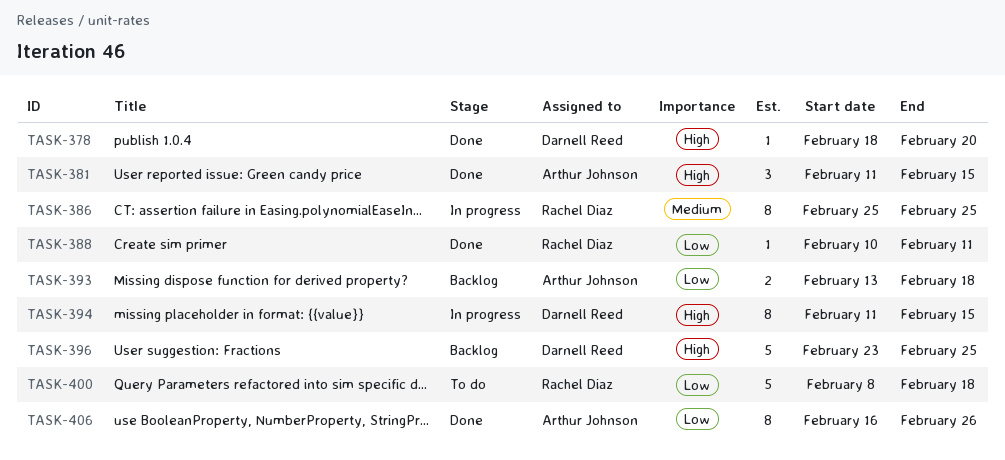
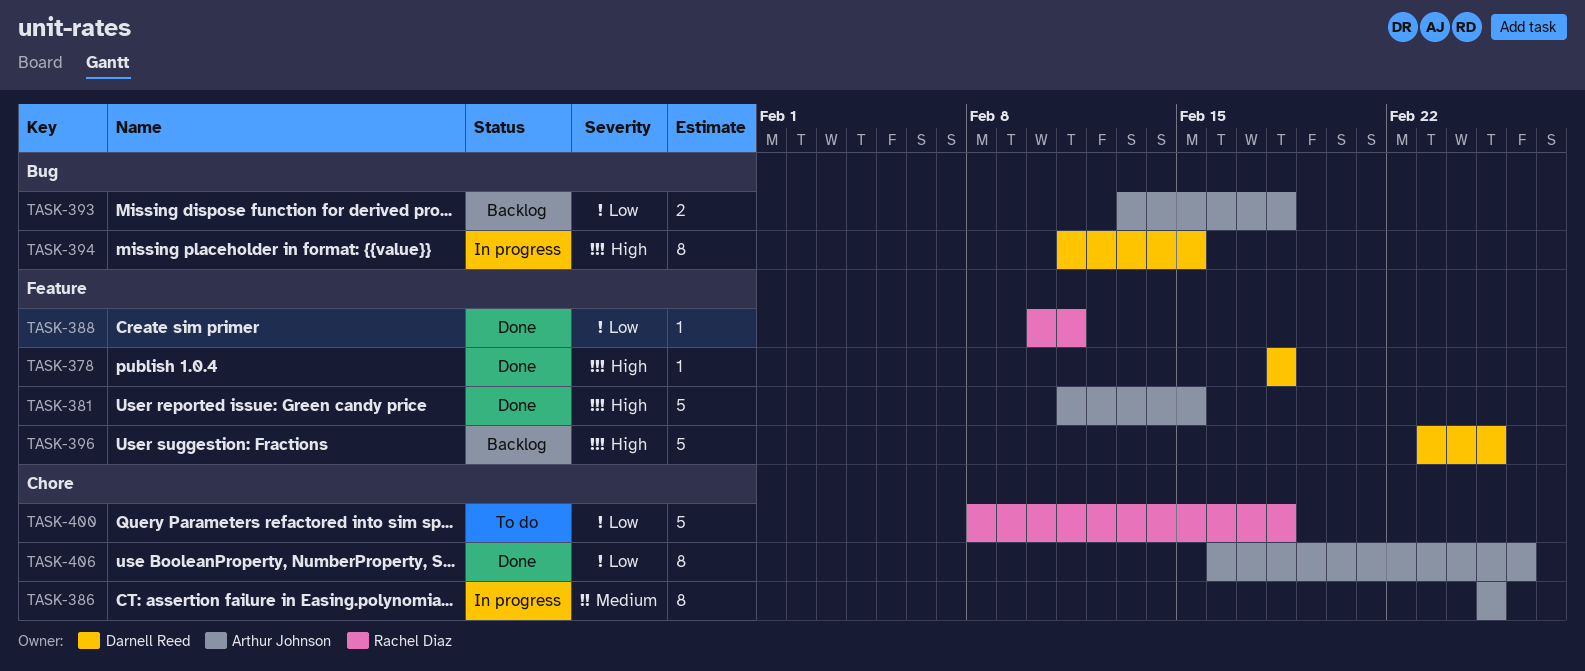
TASK-378, due: Feb 20 -> Feb 18
TASK-381, estimate: 3 -> 5
TASK-386, owner: Rachel Diaz -> Arthur Johnson

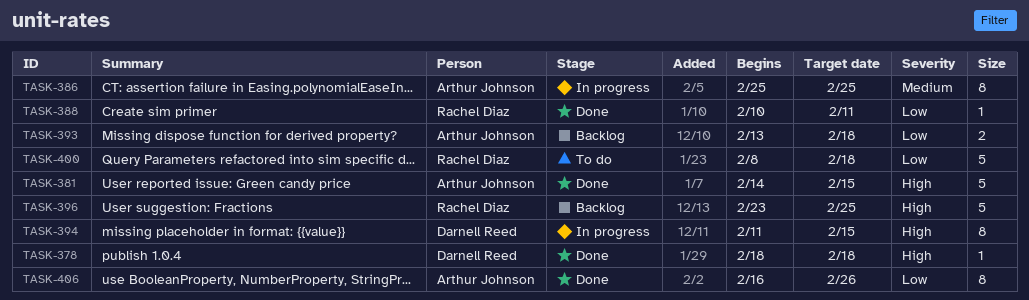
TASK-381, start: Feb 11 -> Feb 14
TASK-396, owner: Darnell Reed -> Rachel Diaz

